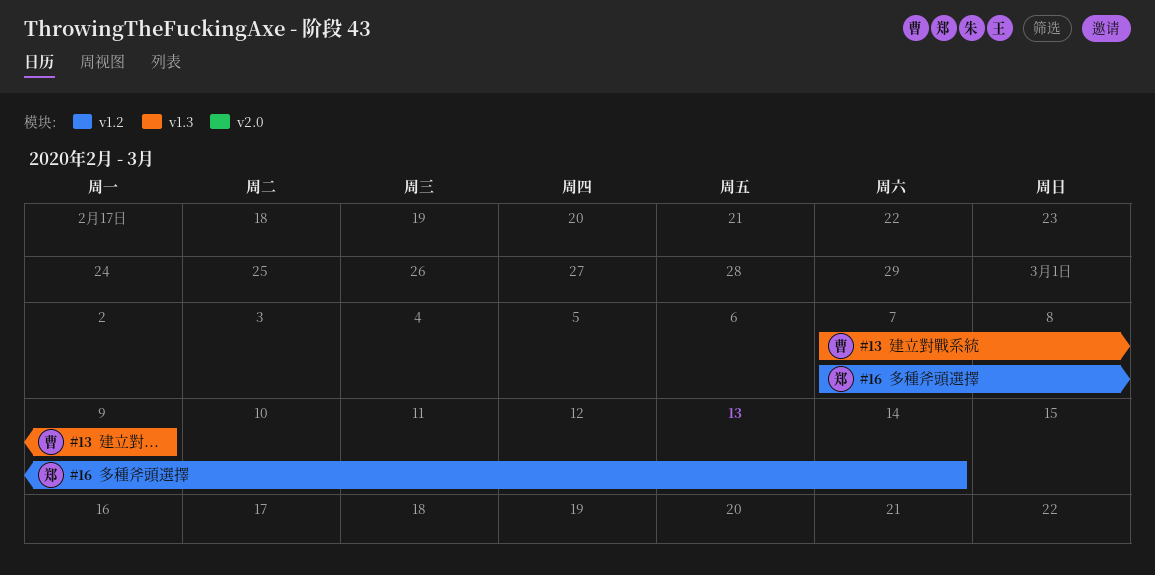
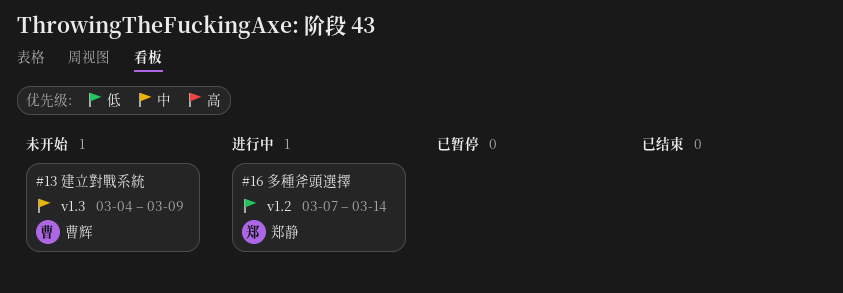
#13, start: Mar 7 -> Mar 4

